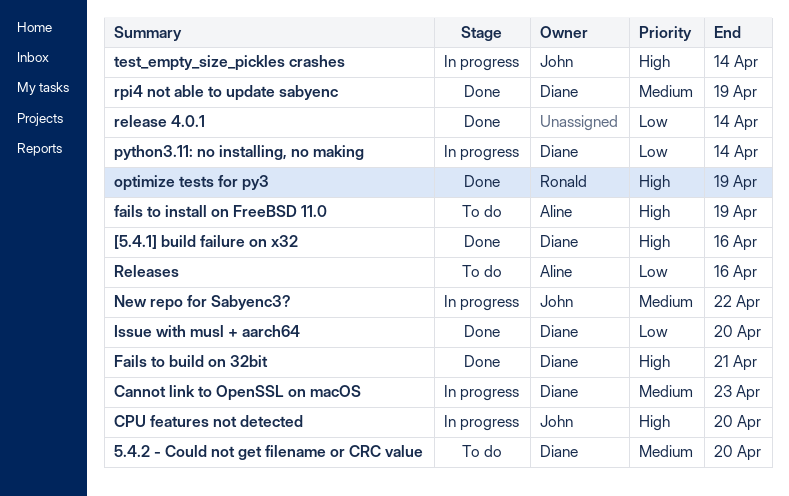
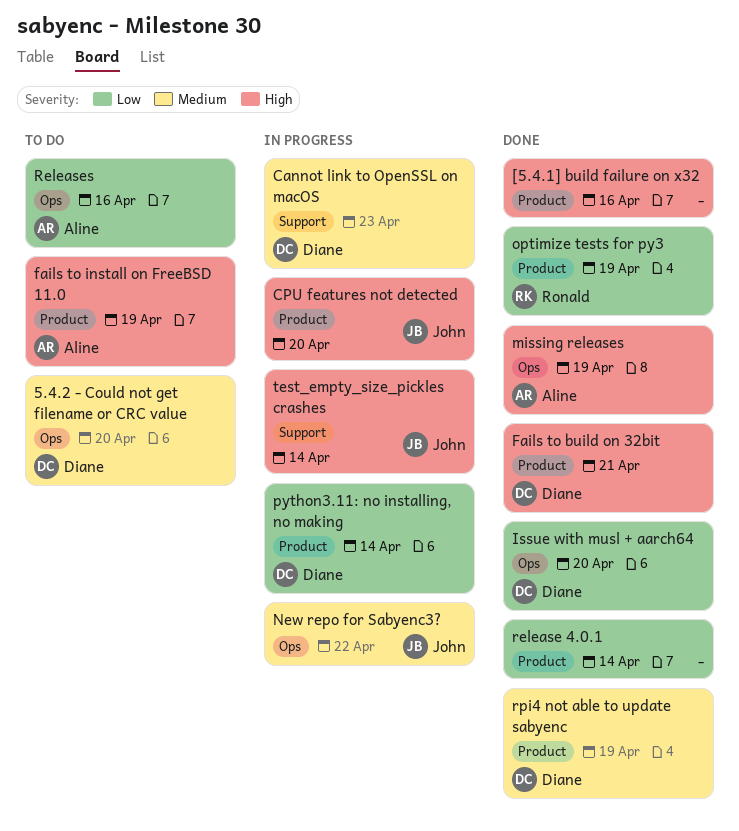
[5.4.1] build failure on x32, owner: Diane -> none
missing releases: none -> present
optimize tests for py3, priority: High -> Low

